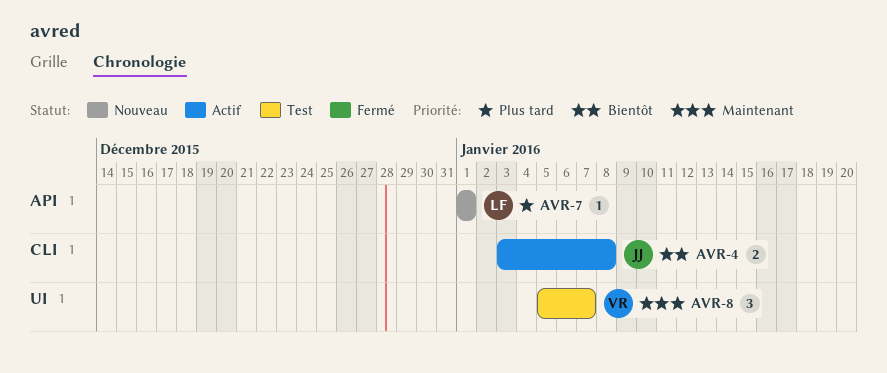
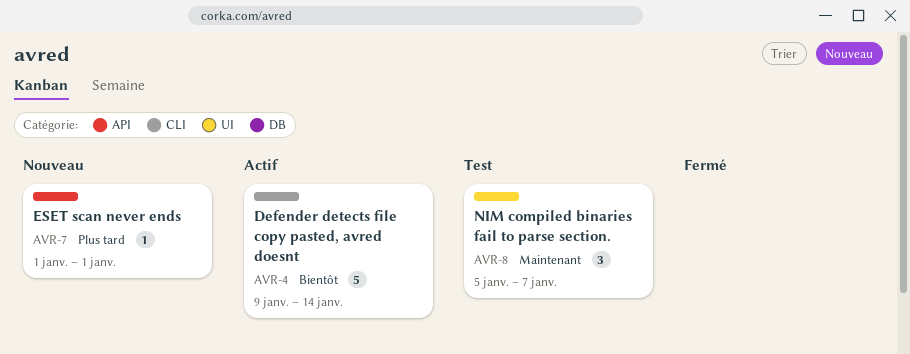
AVR-4, estimate: 2 -> 5
AVR-4, start: Jan 3 -> Jan 9
AVR-4, due: Jan 8 -> Jan 14

